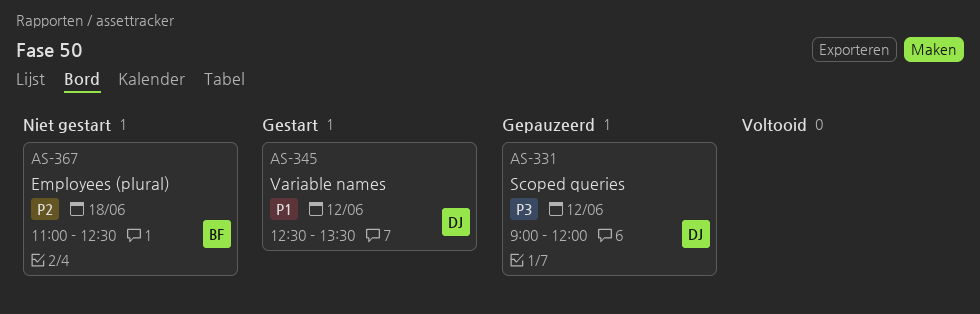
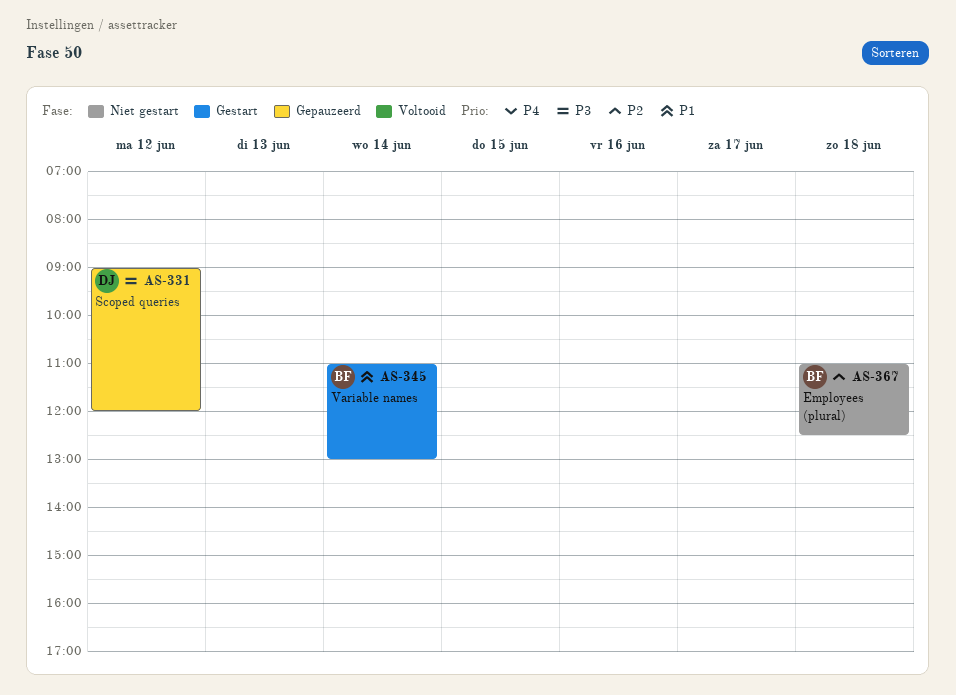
AS-345, owner: DJ -> BF
AS-345, day: Jun 12 -> Jun 14
AS-345, begins: 12:30 -> 11:00
AS-345, ends: 13:30 -> 13:00

